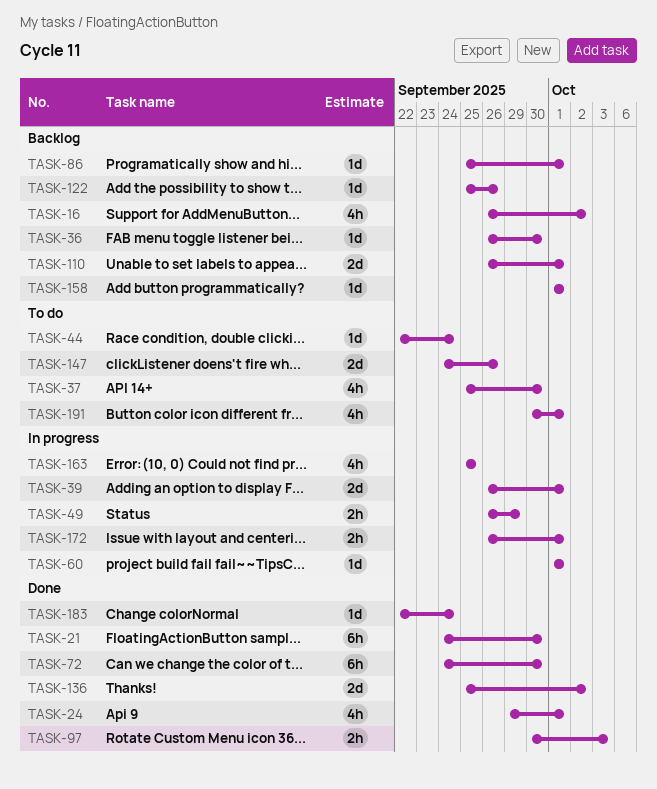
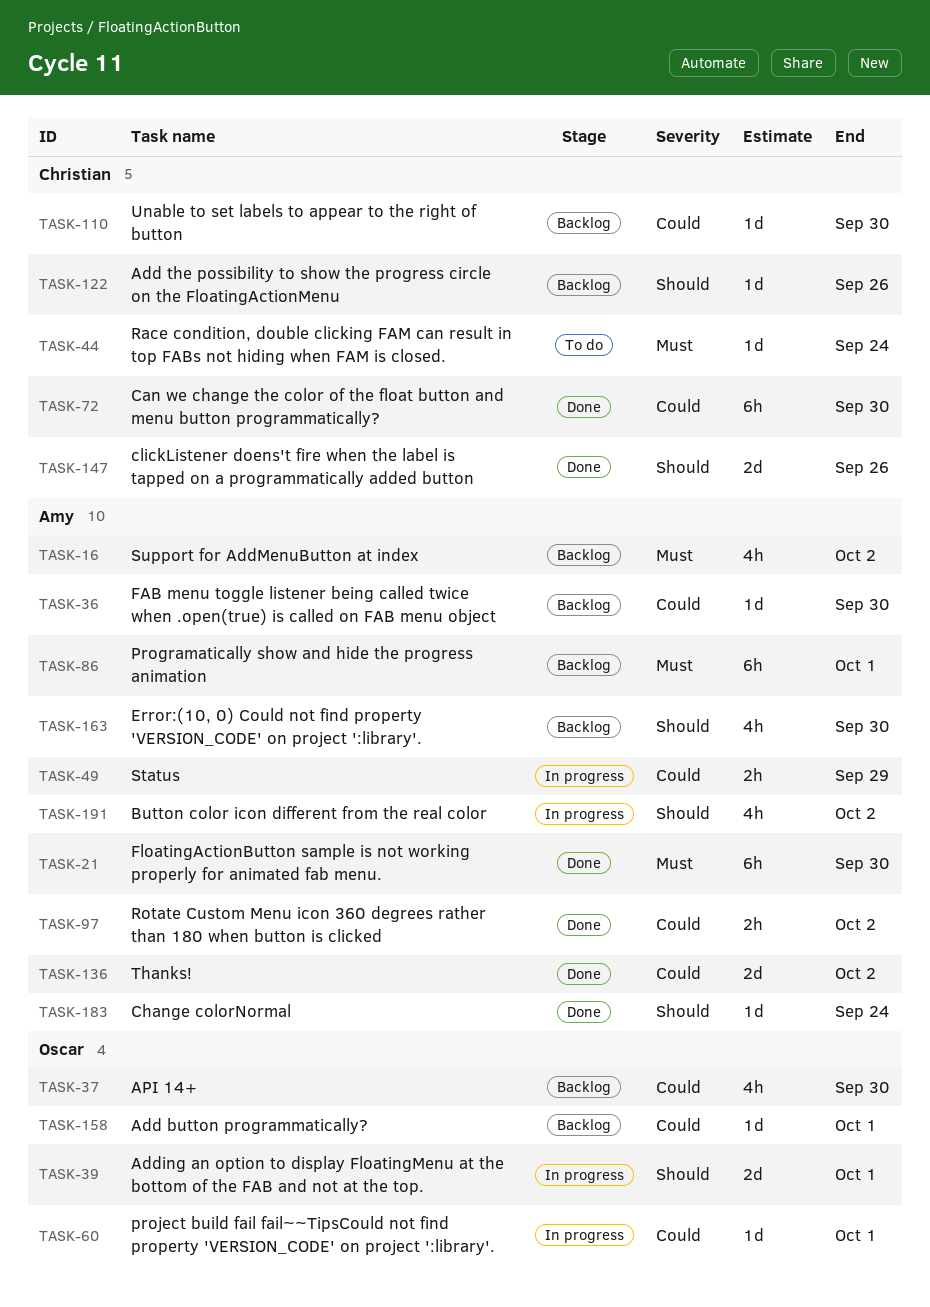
TASK-24: present -> none
TASK-37, status: To do -> Backlog
TASK-86, estimate: 1d -> 6h
TASK-97, due: Oct 3 -> Oct 2
TASK-110, estimate: 2d -> 1d
TASK-110, due: Oct 1 -> Sep 30
TASK-147, status: To do -> Done
TASK-163, status: In progress -> Backlog
TASK-163, due: Sep 25 -> Sep 30
TASK-172: present -> none
TASK-191, status: To do -> In progress
TASK-191, due: Oct 1 -> Oct 2

